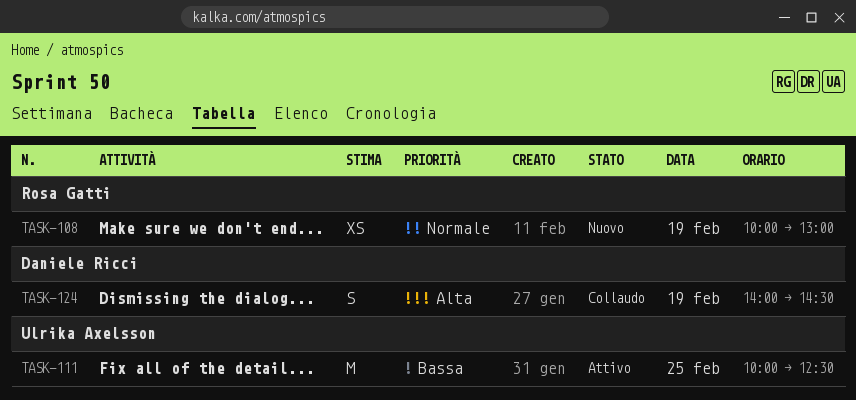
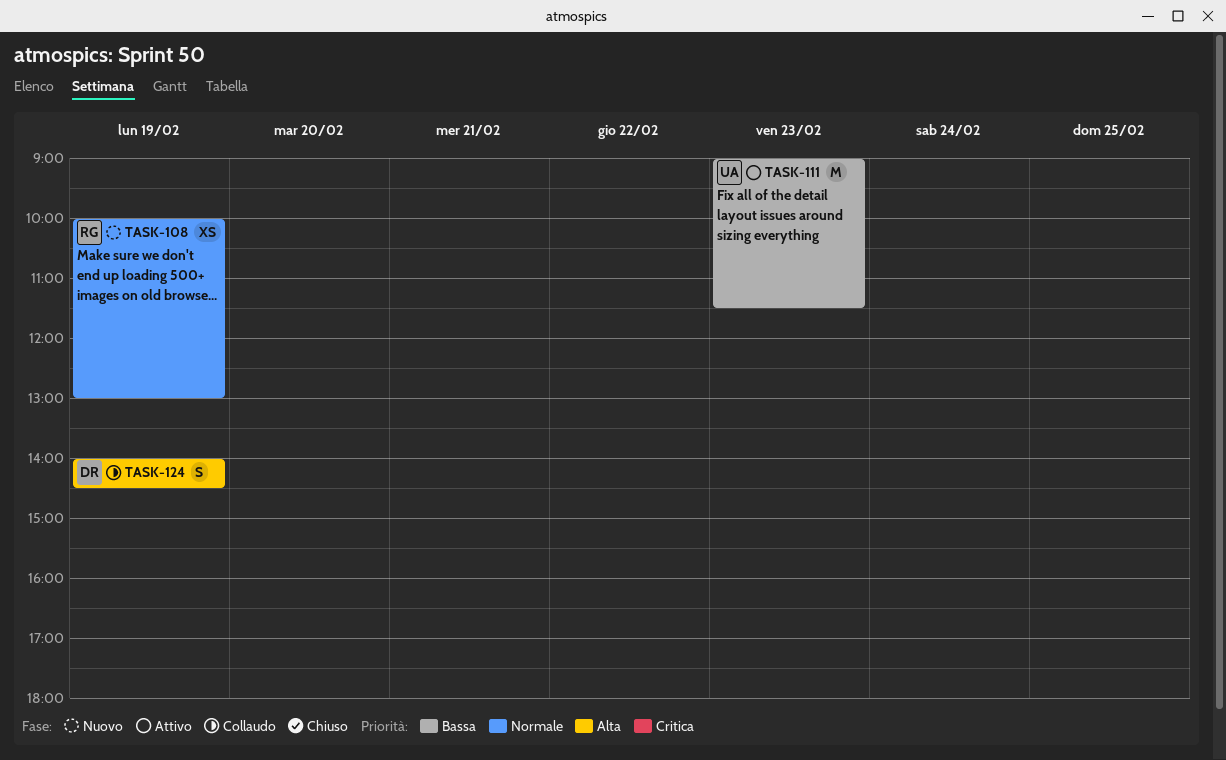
TASK-111, day: Feb 25 -> Feb 23
TASK-111, begins: 10:00 -> 09:00
TASK-111, ends: 12:30 -> 11:30

